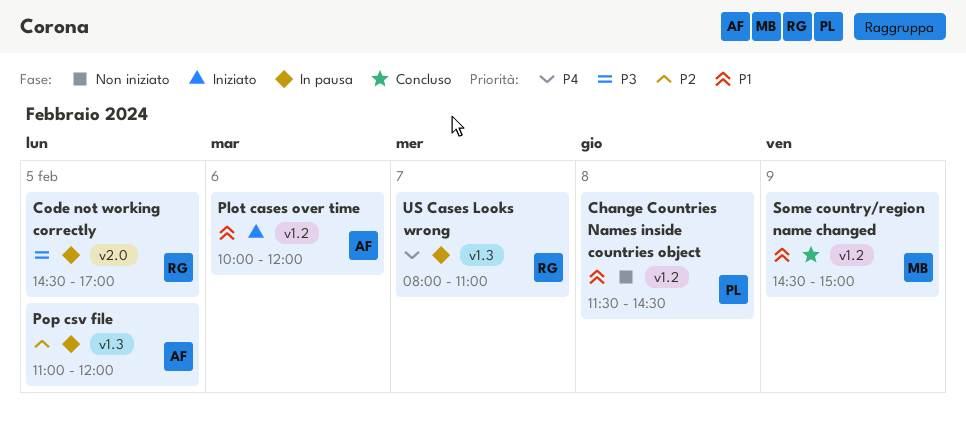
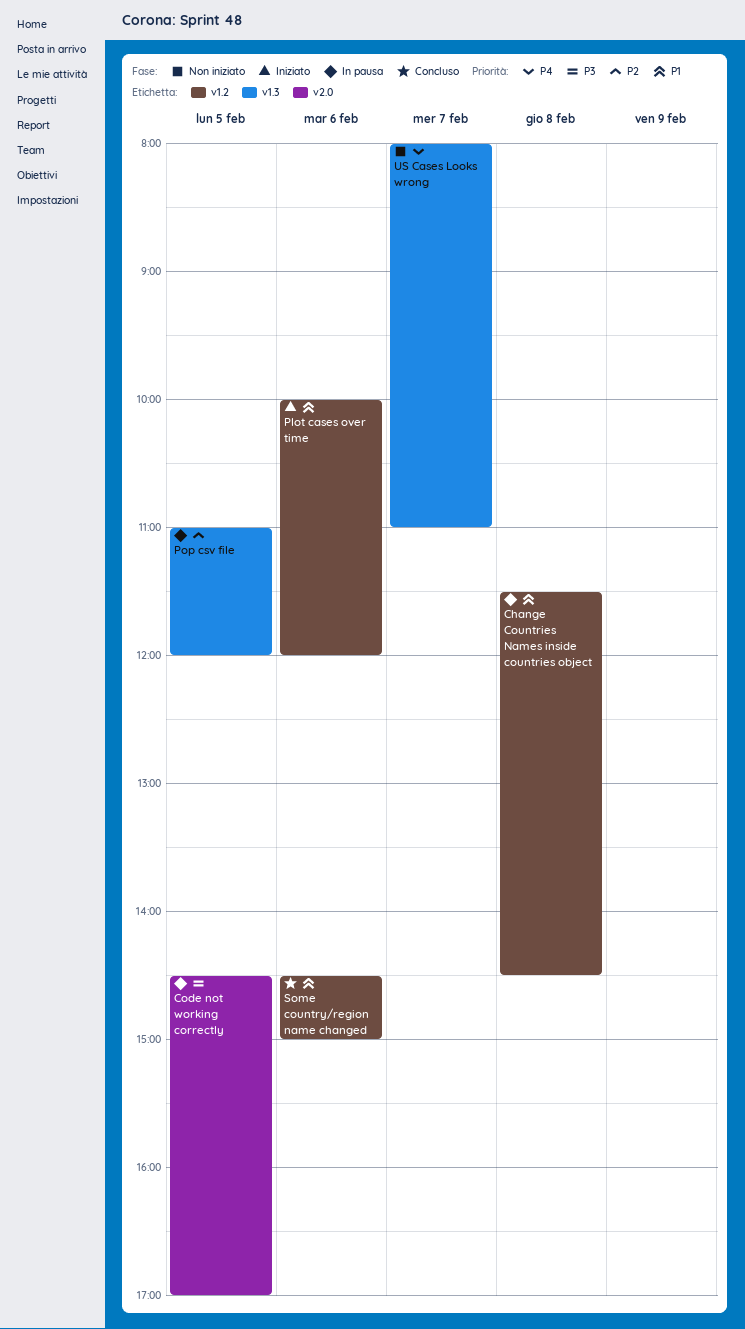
Change Countries Names inside countries object, status: Non iniziato -> In pausa
Some country/region name changed, day: Feb 9 -> Feb 6
US Cases Looks wrong, status: In pausa -> Non iniziato

